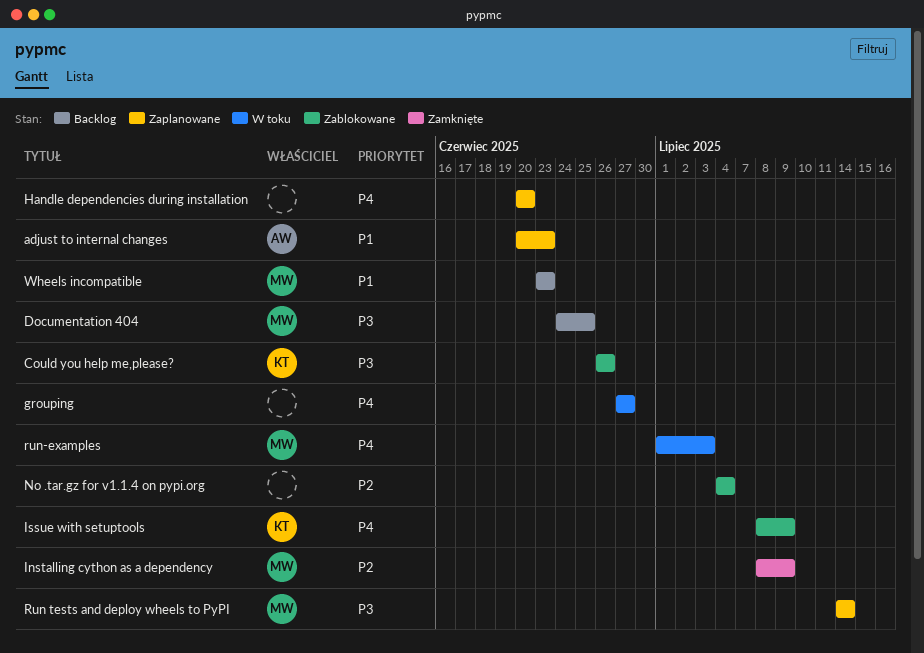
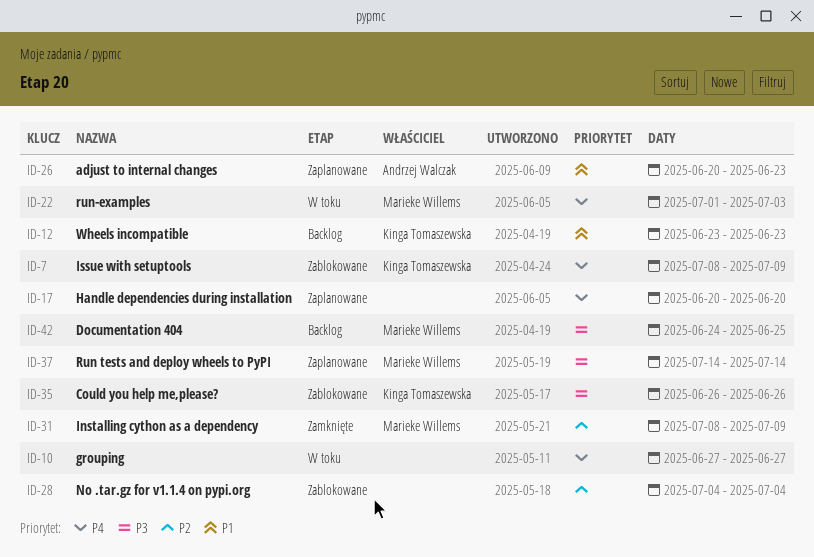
Wheels incompatible, owner: Marieke Willems -> Kinga Tomaszewska

